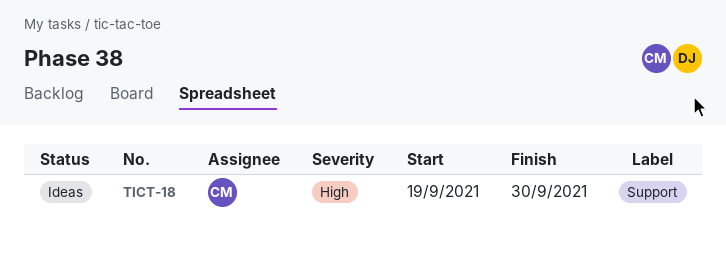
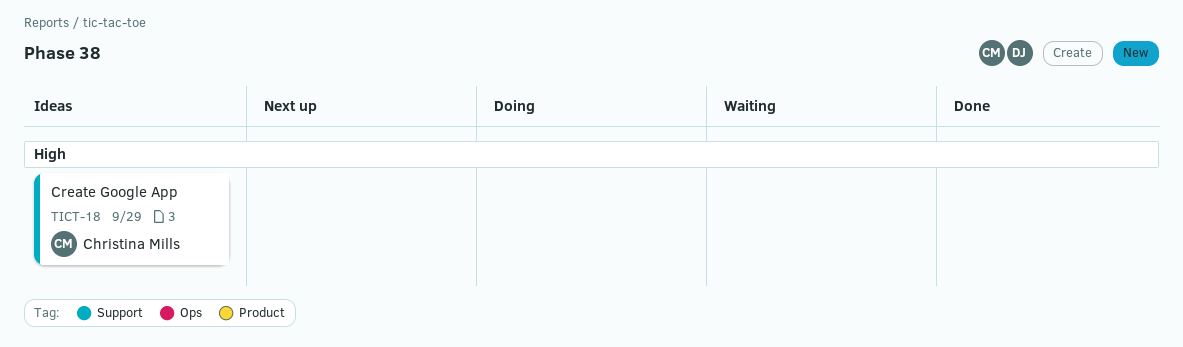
TICT-18, due: Sep 30 -> Sep 29

